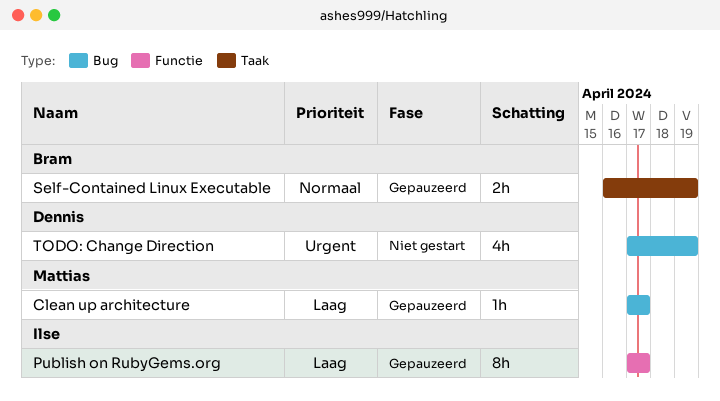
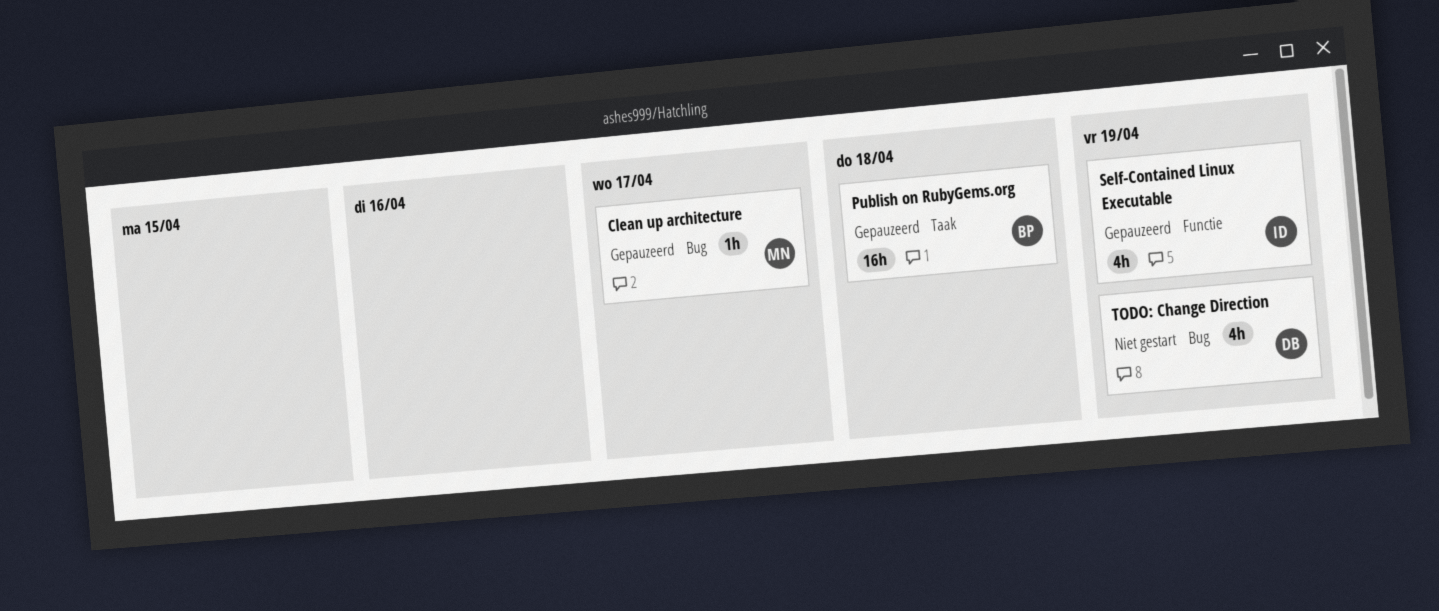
Publish on RubyGems.org, owner: Ilse -> Bram
Publish on RubyGems.org, label: Functie -> Taak
Publish on RubyGems.org, estimate: 8h -> 16h
Publish on RubyGems.org, due: Apr 17 -> Apr 18
Self-Contained Linux Executable, owner: Bram -> Ilse
Self-Contained Linux Executable, label: Taak -> Functie
Self-Contained Linux Executable, estimate: 2h -> 4h

